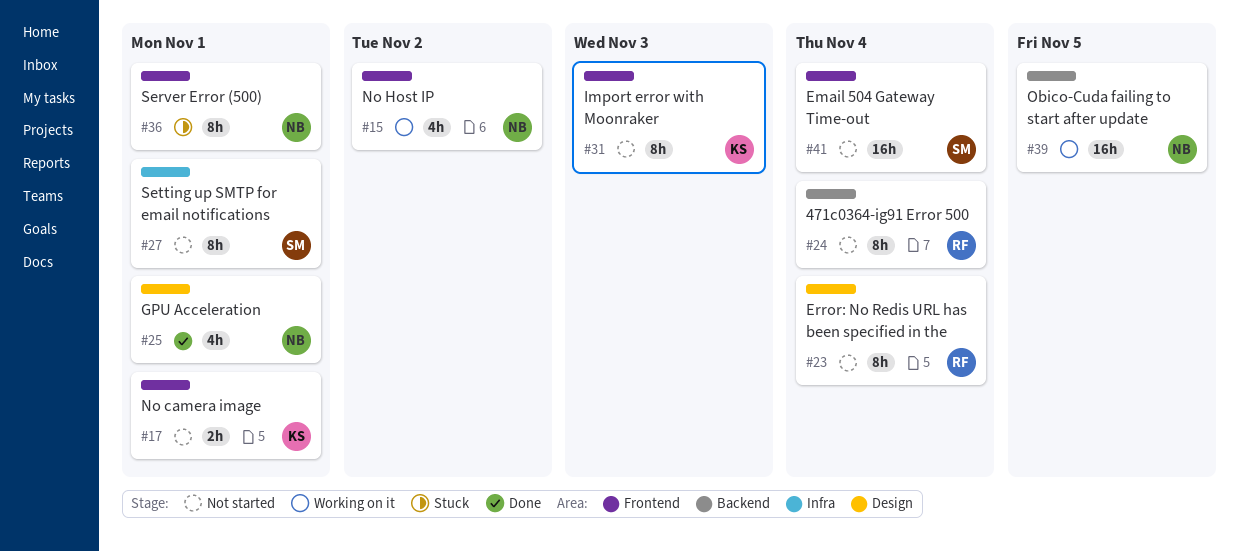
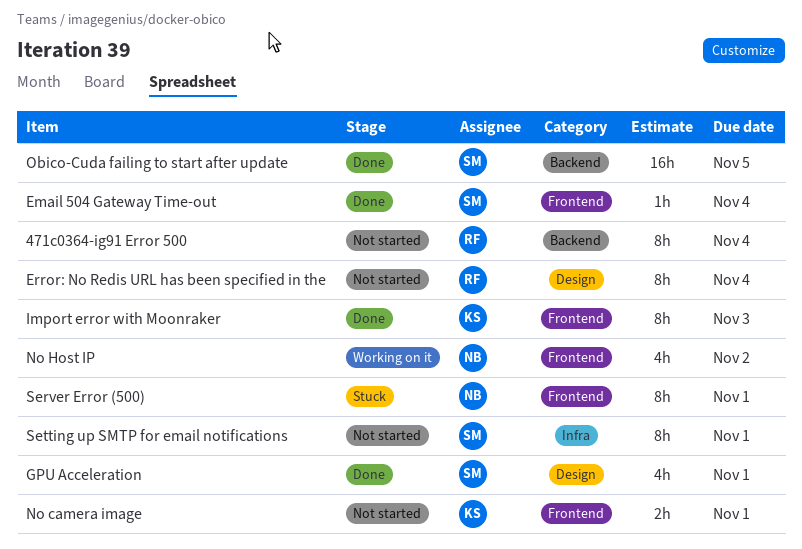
Email 504 Gateway Time-out, status: Not started -> Done
Email 504 Gateway Time-out, estimate: 16h -> 1h
GPU Acceleration, owner: NB -> SM
Import error with Moonraker, status: Not started -> Done
Obico-Cuda failing to start after update, status: Working on it -> Done
Obico-Cuda failing to start after update, owner: NB -> SM

